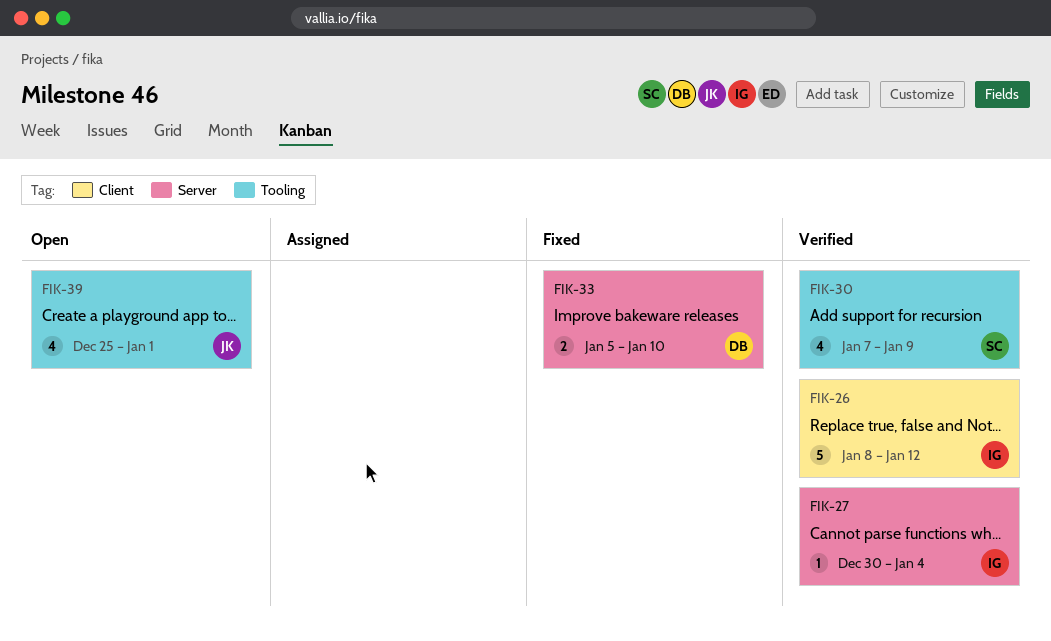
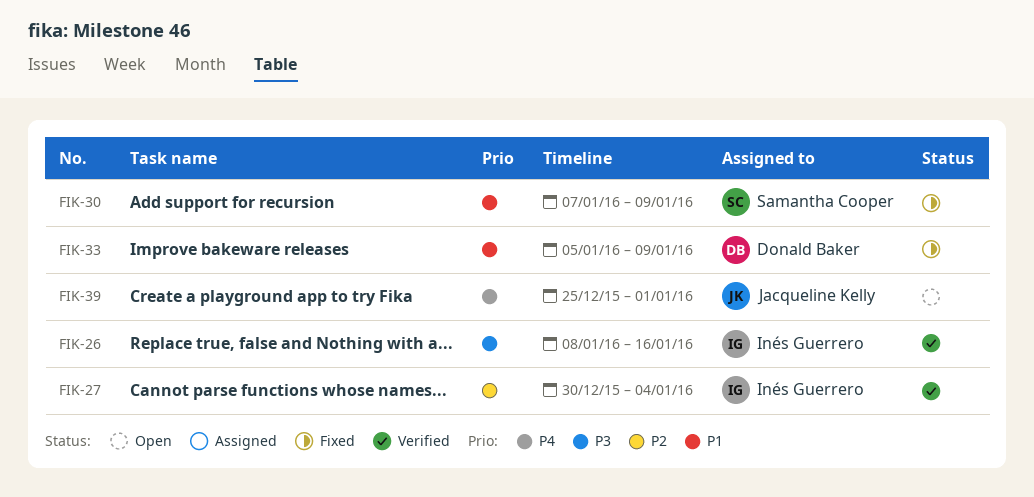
FIK-26, due: Jan 12 -> Jan 16
FIK-30, status: Verified -> Fixed
FIK-33, due: Jan 10 -> Jan 9

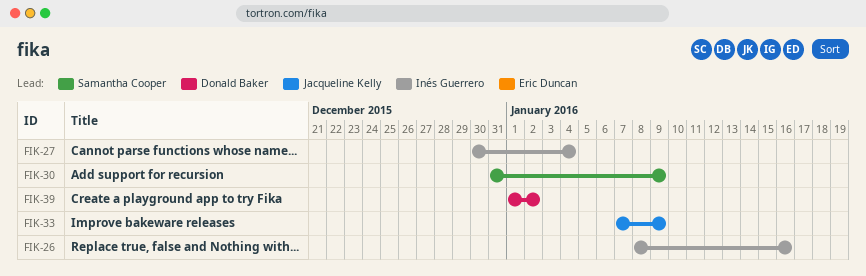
FIK-30, start: Jan 7 -> Dec 31
FIK-33, owner: Donald Baker -> Jacqueline Kelly
FIK-33, start: Jan 5 -> Jan 7
FIK-39, owner: Jacqueline Kelly -> Donald Baker
FIK-39, start: Dec 25 -> Jan 1
FIK-39, due: Jan 1 -> Jan 2

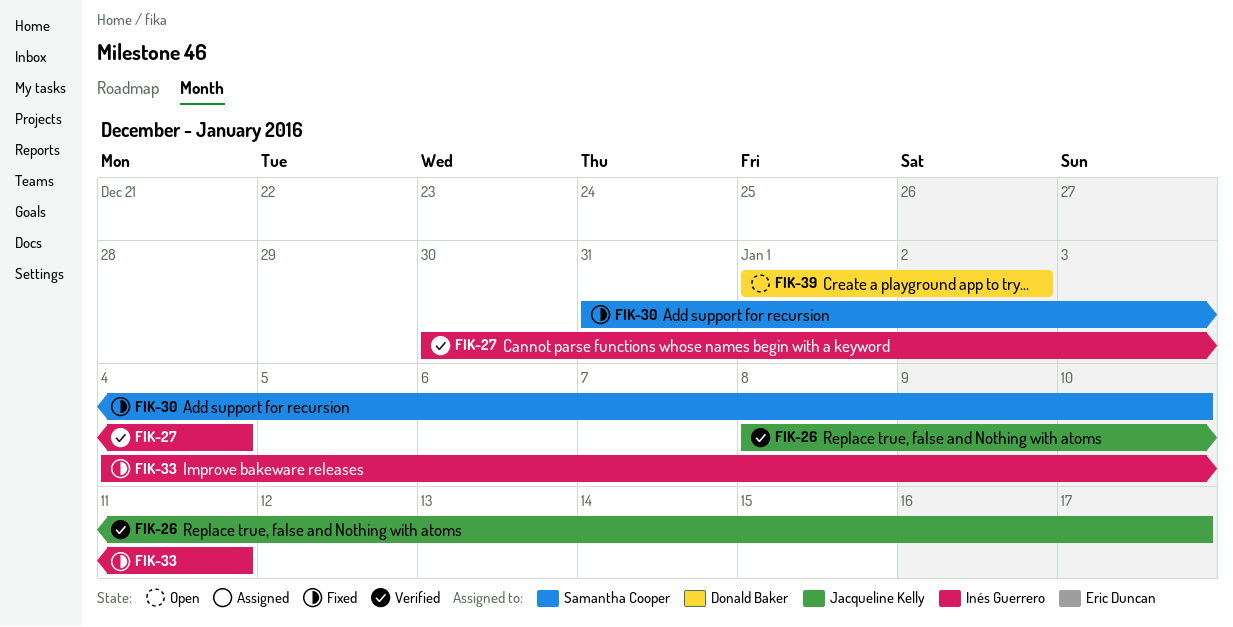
FIK-26, owner: Inés Guerrero -> Jacqueline Kelly
FIK-26, due: Jan 16 -> Jan 17
FIK-30, due: Jan 9 -> Jan 10
FIK-33, owner: Jacqueline Kelly -> Inés Guerrero
FIK-33, start: Jan 7 -> Jan 4
FIK-33, due: Jan 9 -> Jan 11

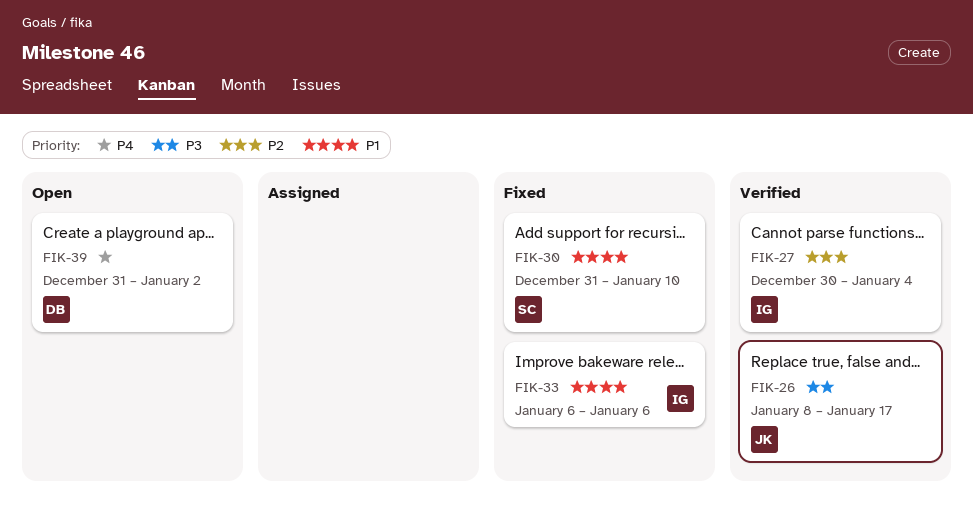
FIK-33, start: Jan 4 -> Jan 6
FIK-33, due: Jan 11 -> Jan 6
FIK-39, start: Jan 1 -> Dec 31

